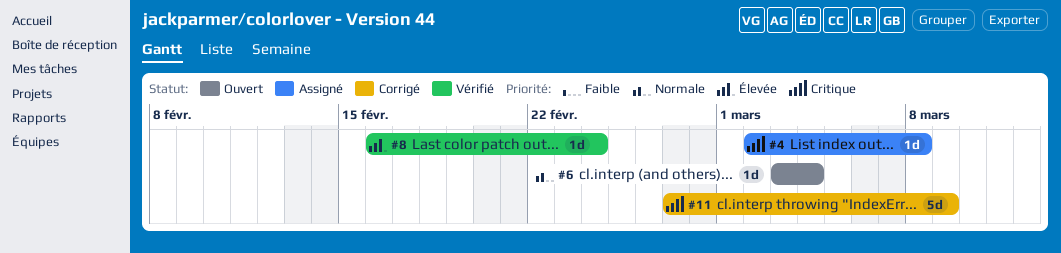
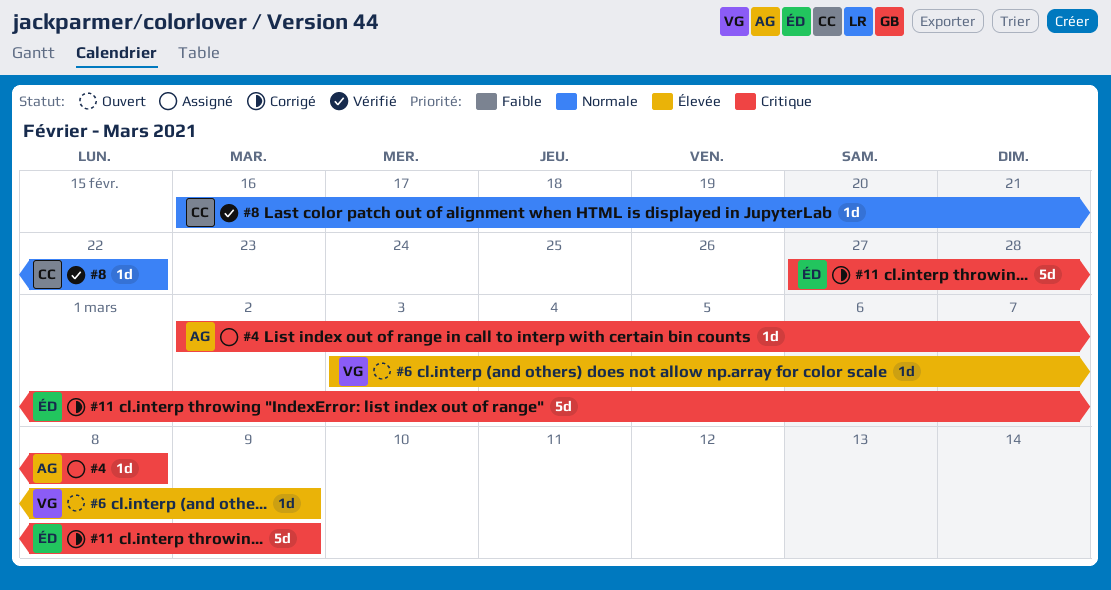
#6, priority: Normale -> Élevée
#6, due: Mar 4 -> Mar 9
#8, priority: Élevée -> Normale
#8, due: Feb 24 -> Feb 22

